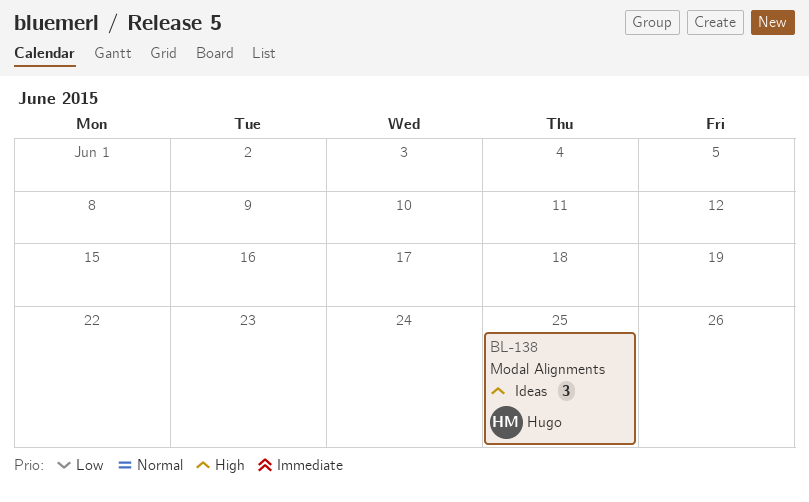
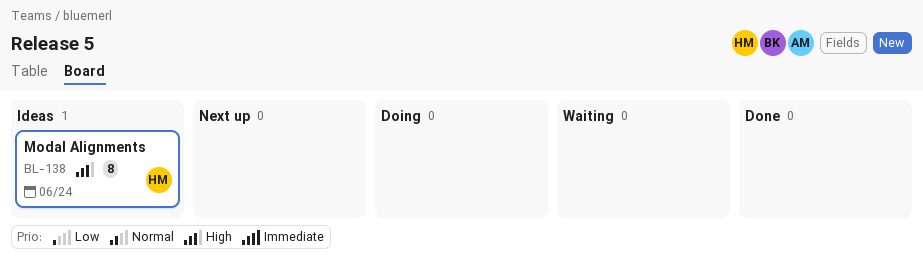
BL-138, estimate: 3 -> 8
BL-138, due: Jun 25 -> Jun 24

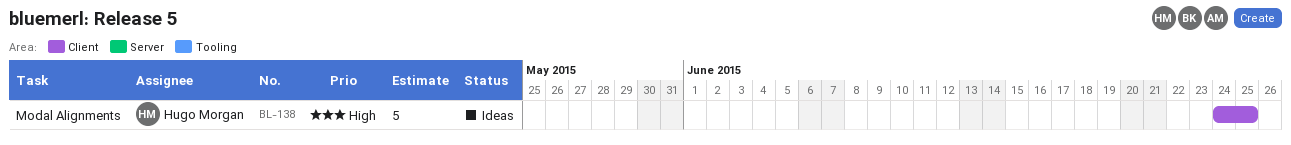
BL-138, estimate: 8 -> 5
BL-138, due: Jun 24 -> Jun 25

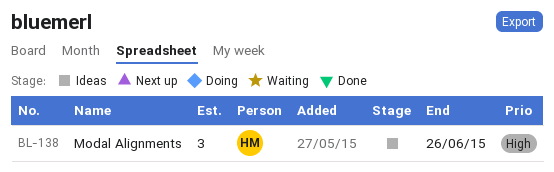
BL-138, estimate: 5 -> 3
BL-138, due: Jun 25 -> Jun 26

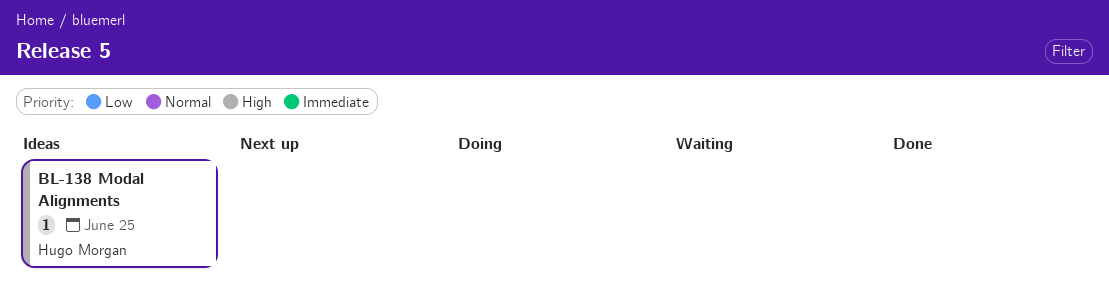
BL-138, estimate: 3 -> 1
BL-138, due: Jun 26 -> Jun 25

